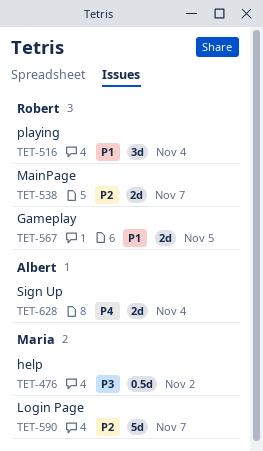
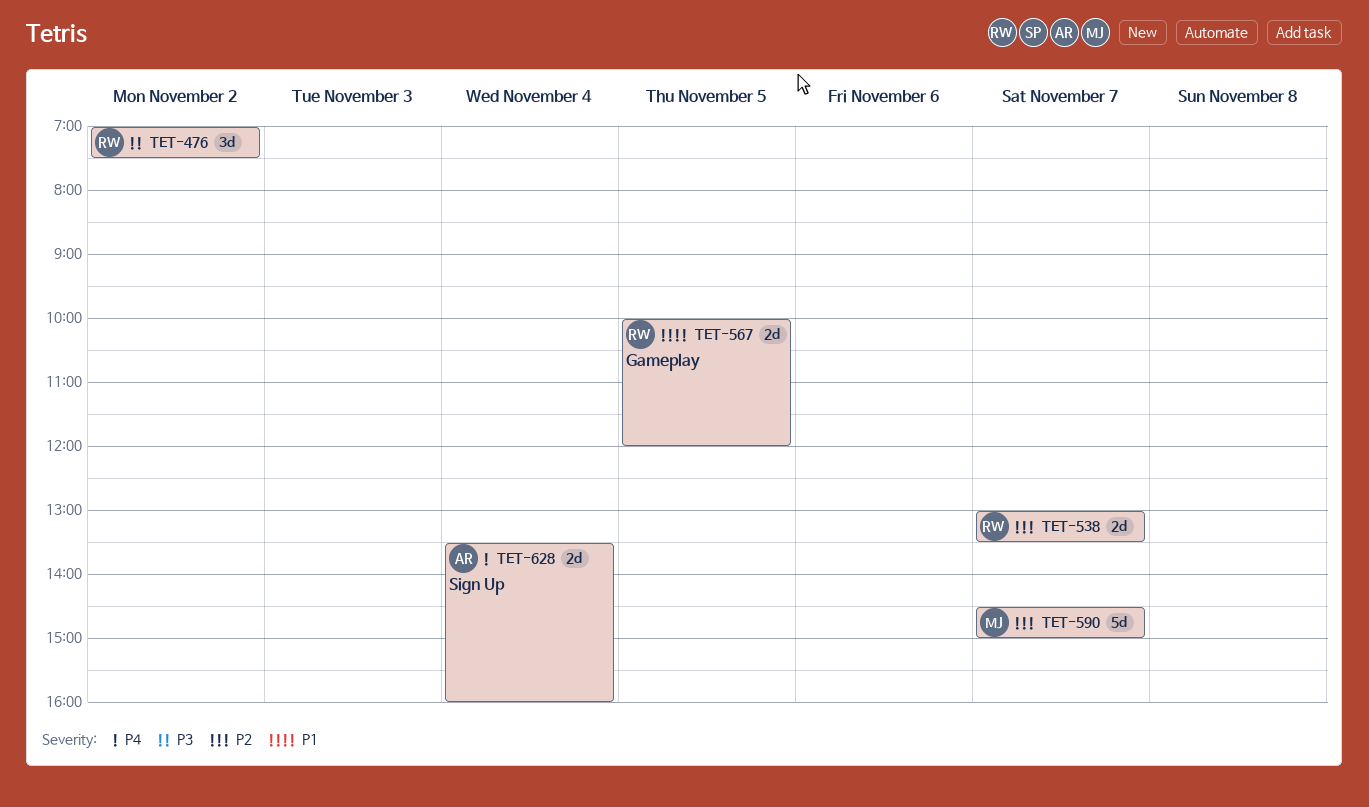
TET-476, owner: Maria -> Robert
TET-476, estimate: 0.5d -> 3d
TET-516: present -> none

